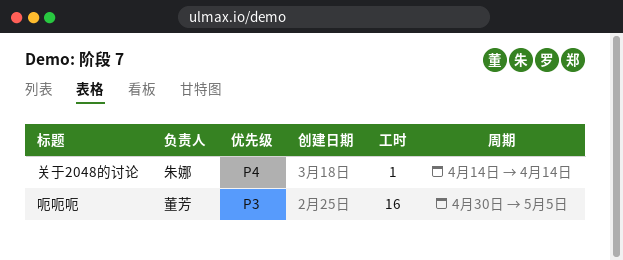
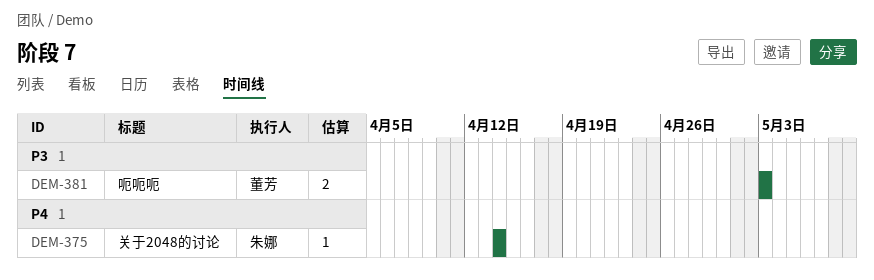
呃呃呃, estimate: 16 -> 2
呃呃呃, start: Apr 30 -> May 3
呃呃呃, due: May 5 -> May 3

